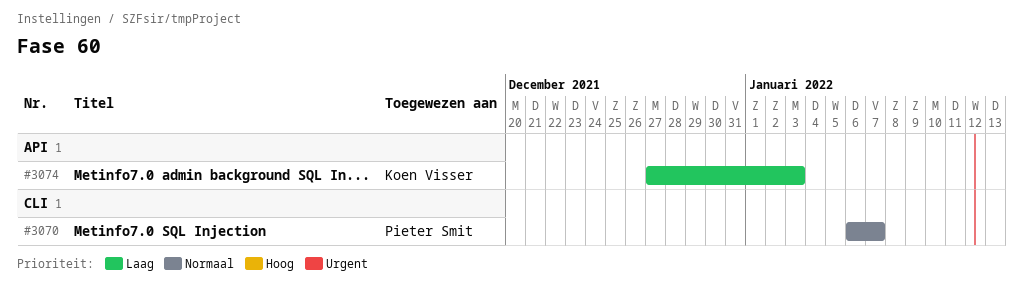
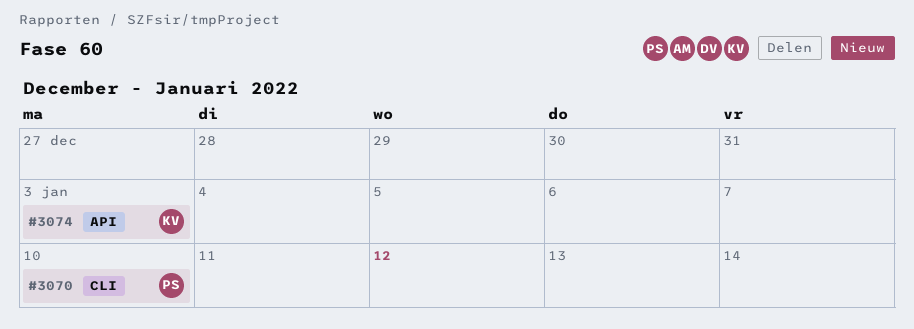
#3070, due: Jan 7 -> Jan 10

